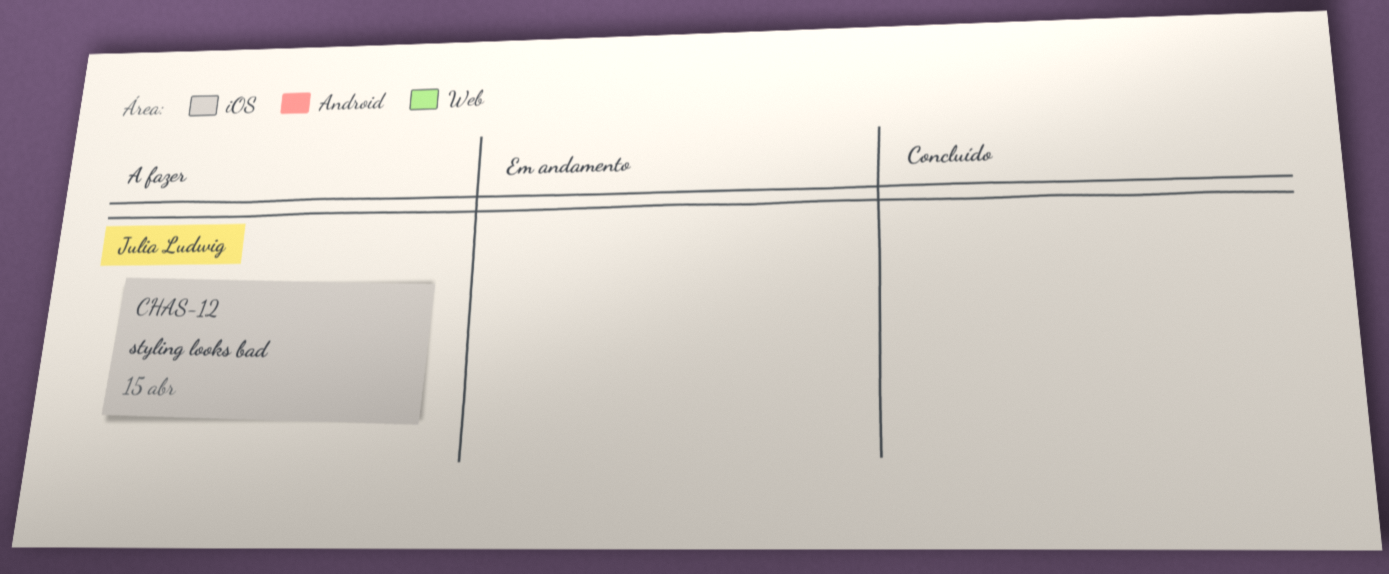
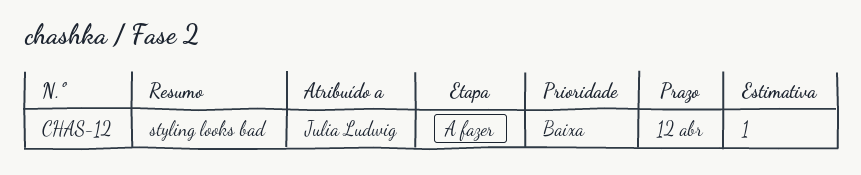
CHAS-12, due: Apr 15 -> Apr 12

